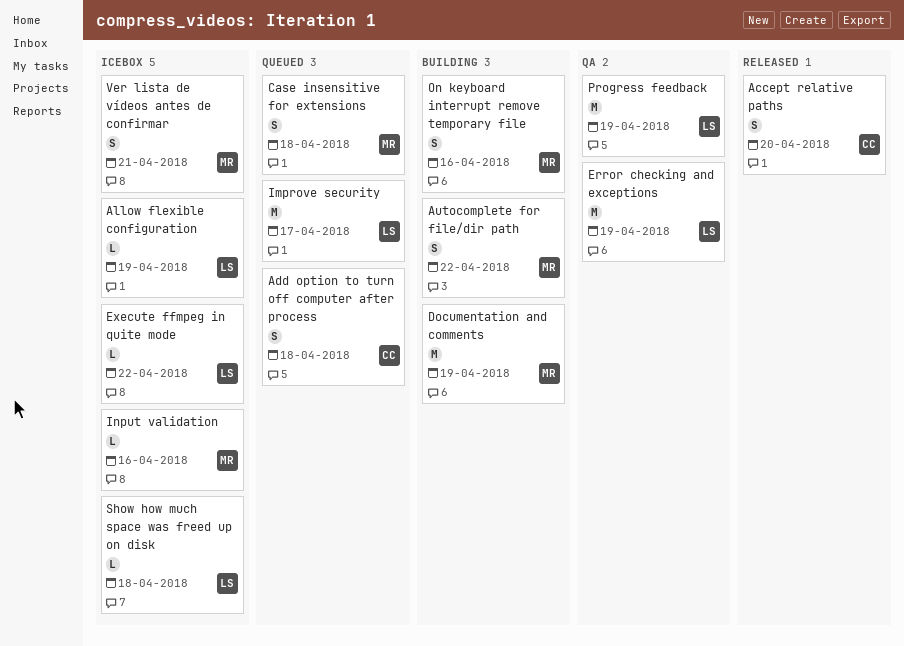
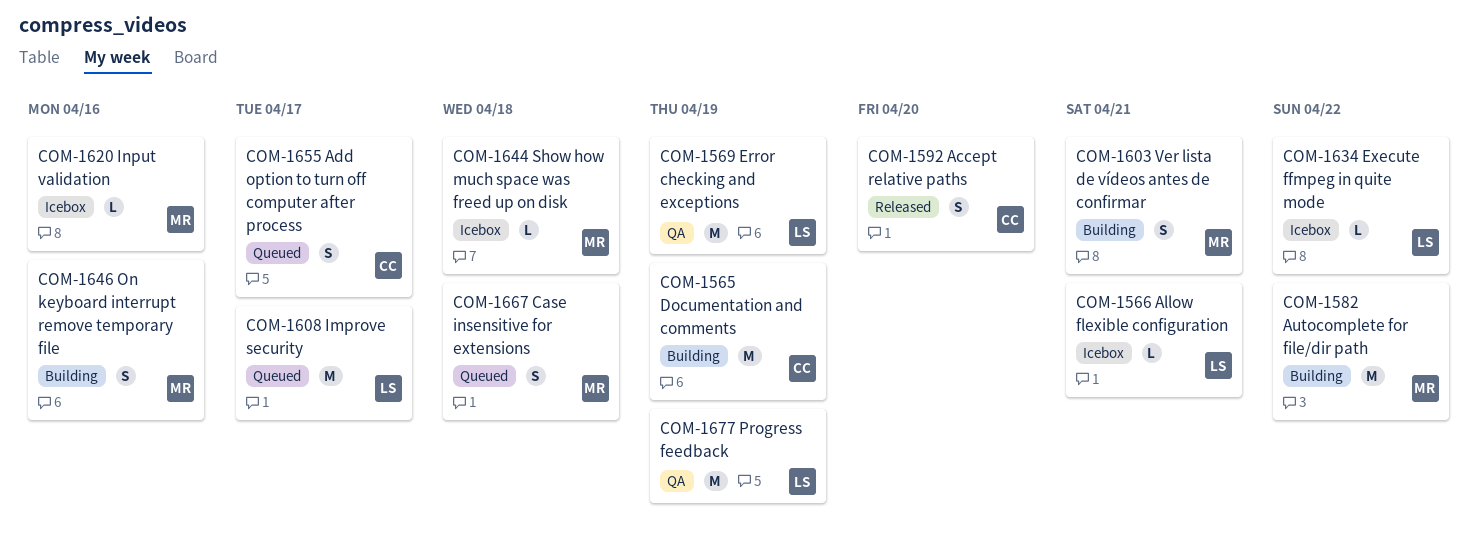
Add option to turn off computer after process, due: Apr 18 -> Apr 17
Allow flexible configuration, due: Apr 19 -> Apr 21
Autocomplete for file/dir path, estimate: S -> M
Documentation and comments, owner: MR -> CC
Show how much space was freed up on disk, owner: LS -> MR
Ver lista de vídeos antes de confirmar, status: Icebox -> Building

